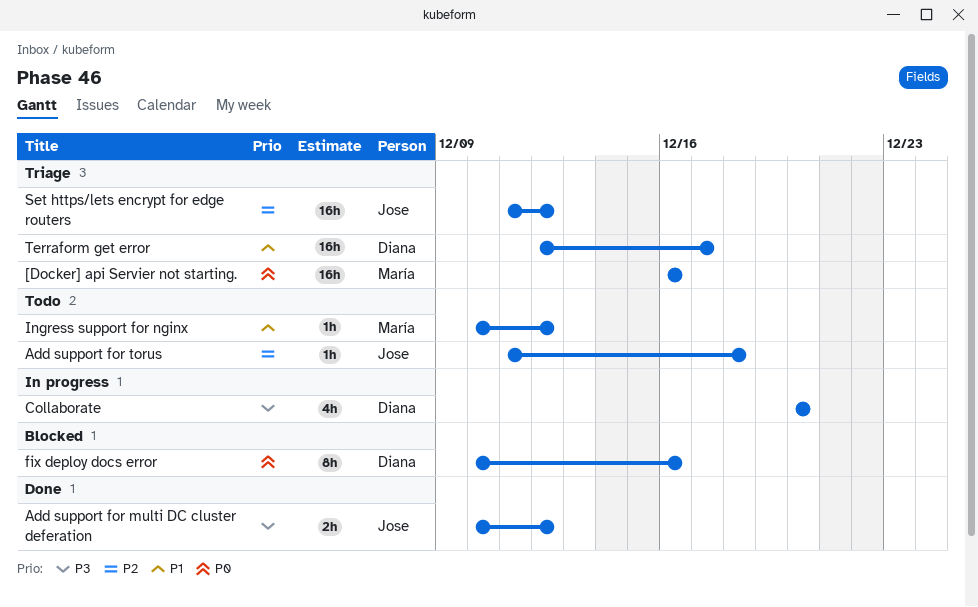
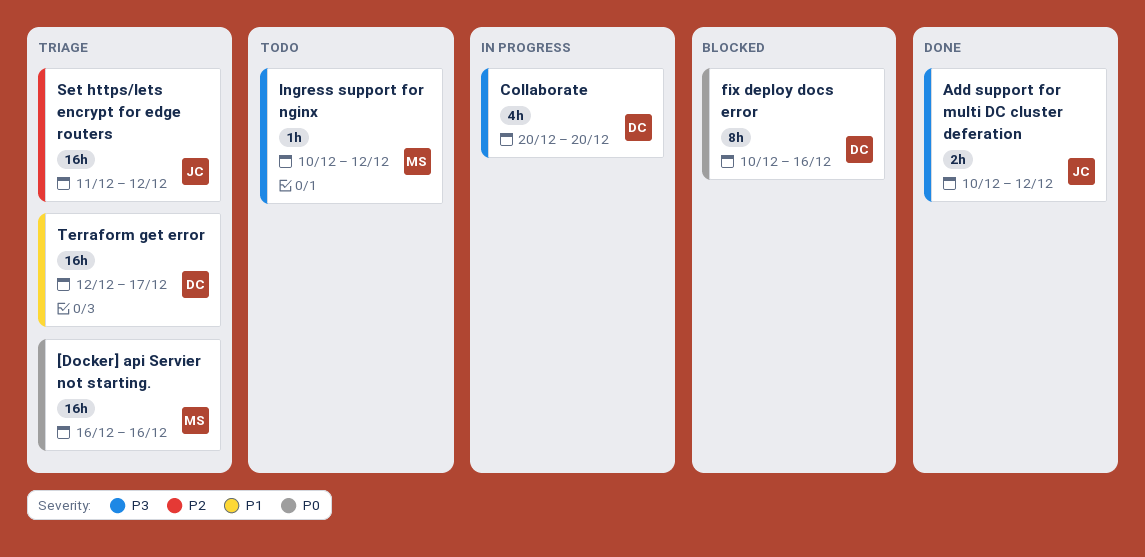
Add support for torus: present -> none
Ingress support for nginx, priority: P1 -> P3

